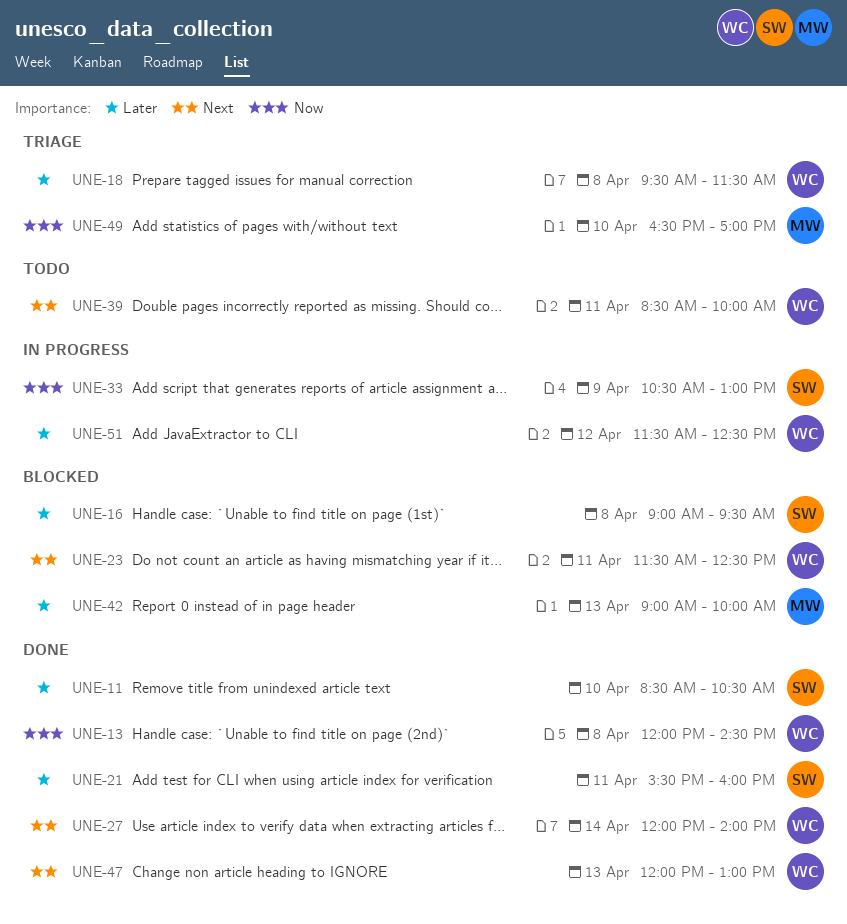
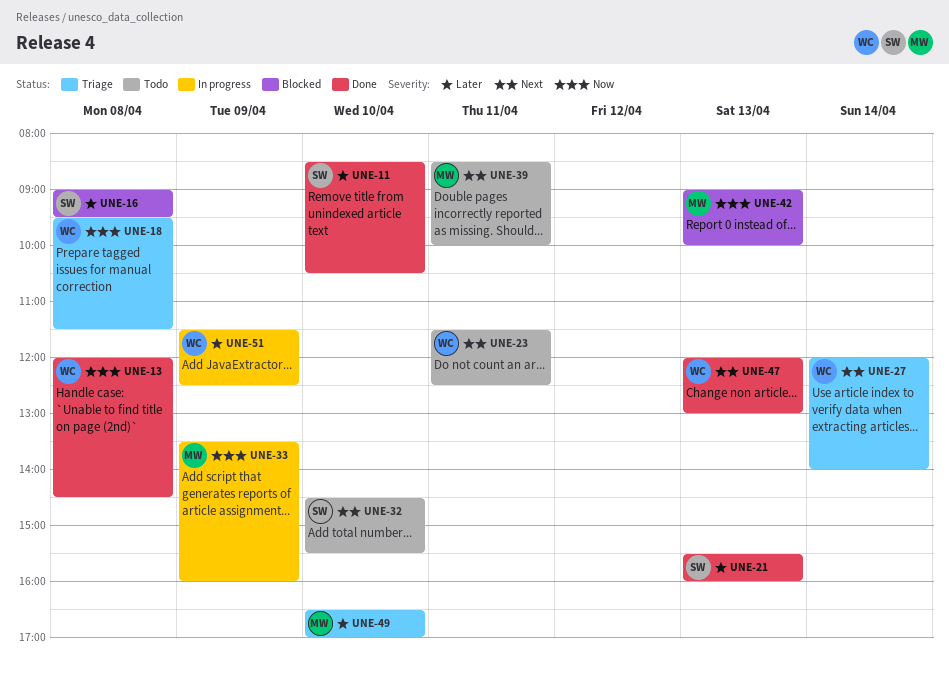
UNE-18, priority: Later -> Now
UNE-21, day: Apr 11 -> Apr 13
UNE-23, status: Blocked -> Todo
UNE-27, status: Done -> Triage
UNE-32: none -> present
UNE-33, owner: SW -> MW
UNE-33, begins: 10:30 -> 13:30
UNE-33, ends: 13:00 -> 16:00
UNE-39, owner: WC -> MW
UNE-42, priority: Later -> Now
UNE-49, priority: Now -> Later
UNE-51, day: Apr 12 -> Apr 9

